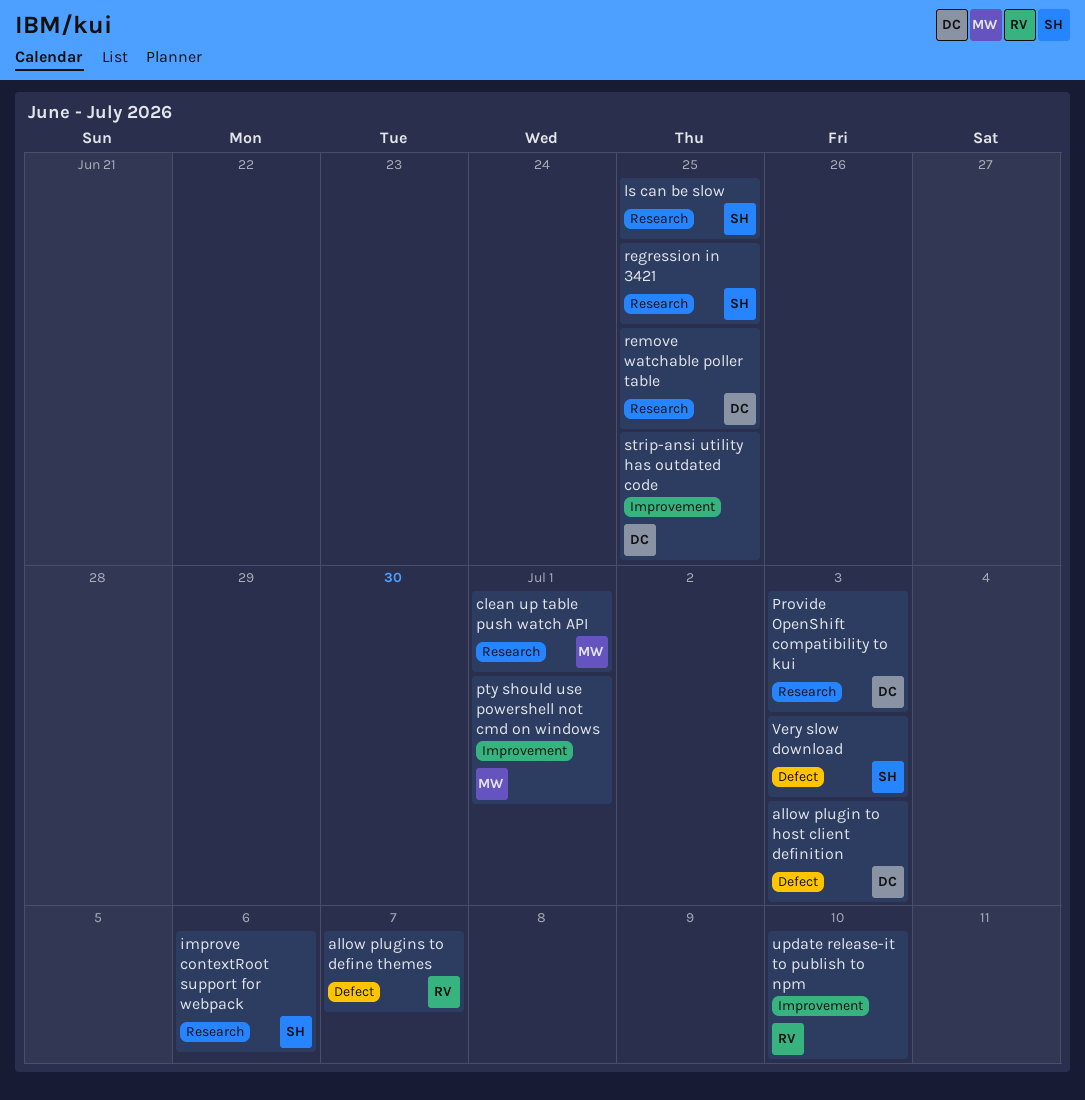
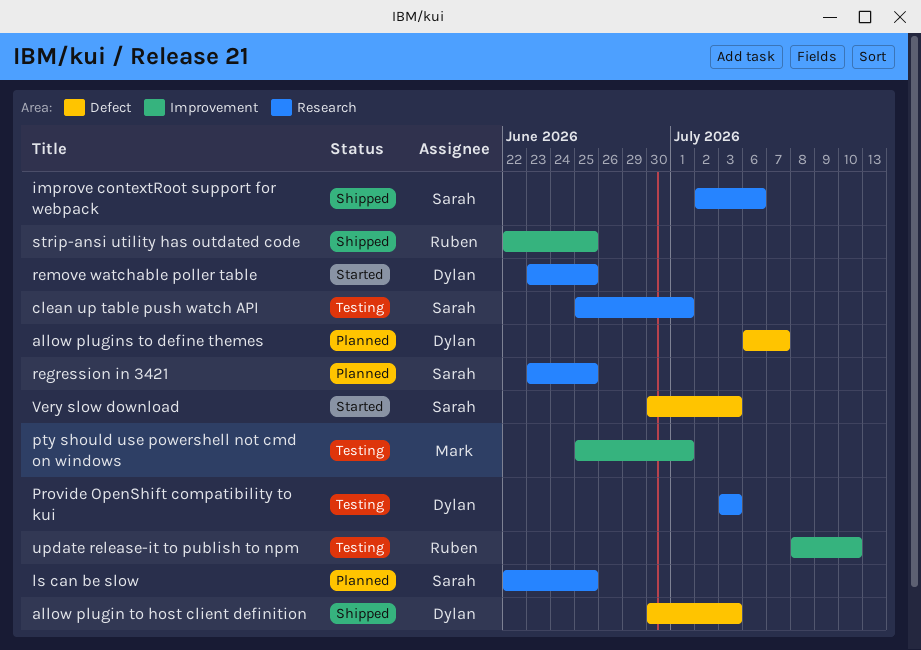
allow plugins to define themes, owner: Ruben -> Dylan
clean up table push watch API, owner: Mark -> Sarah
strip-ansi utility has outdated code, owner: Dylan -> Ruben

